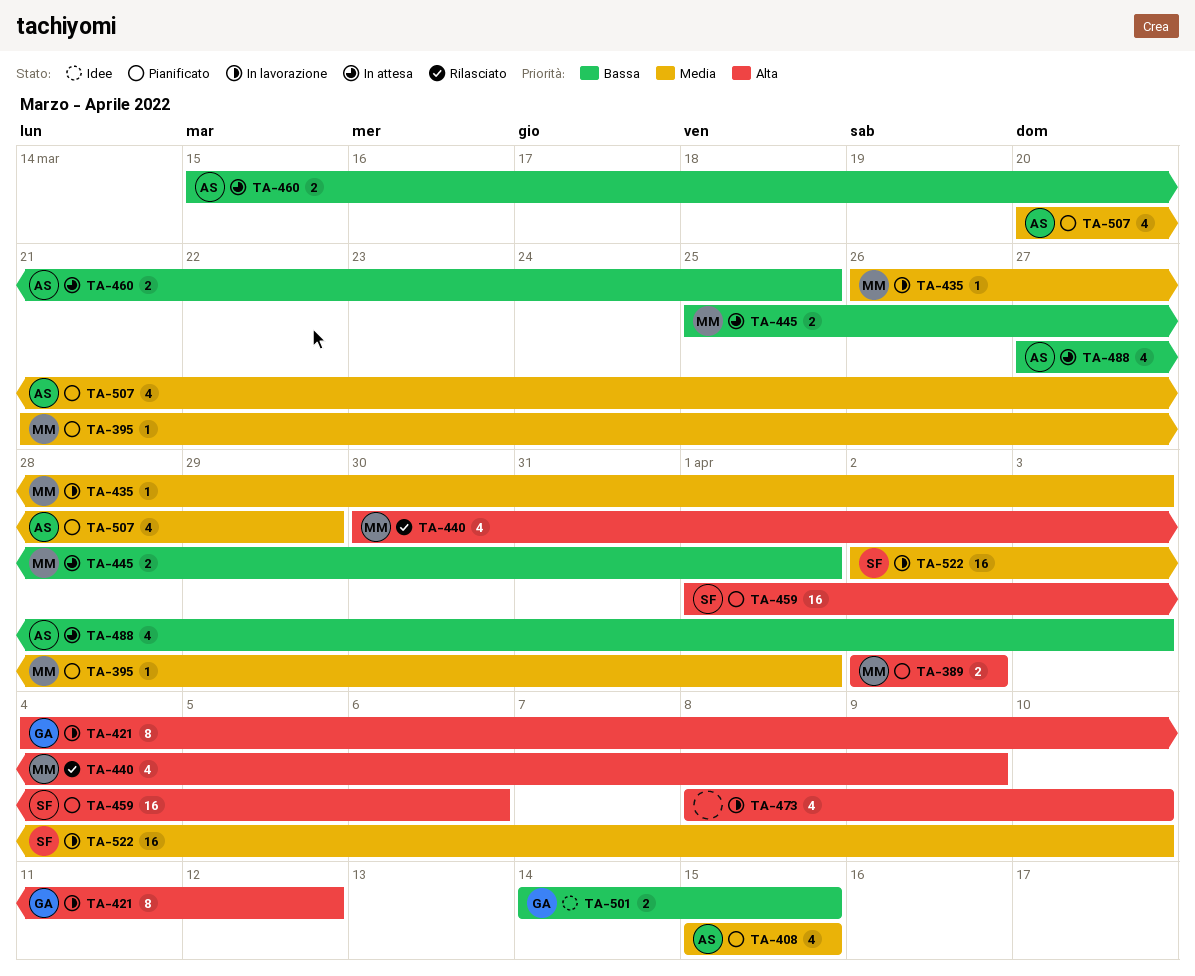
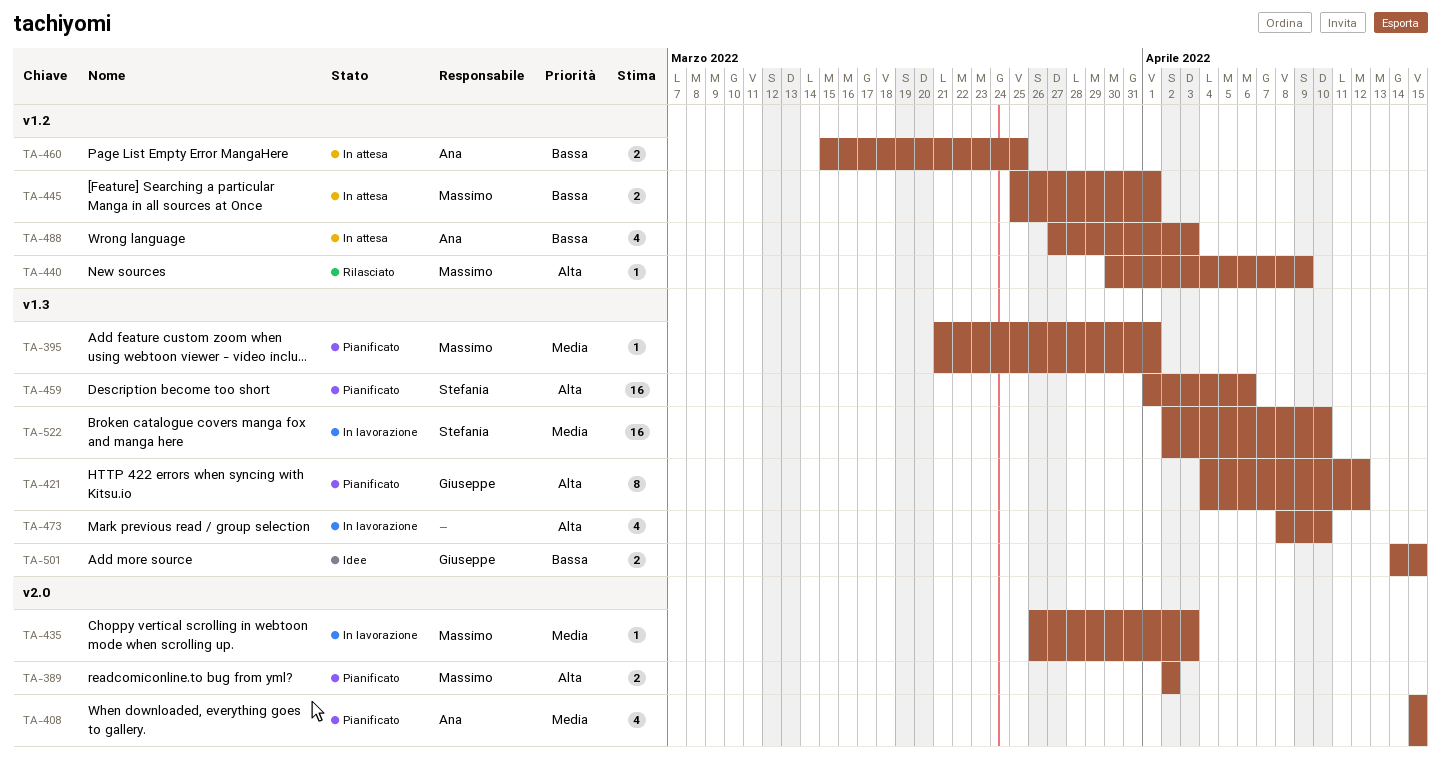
TA-421, status: In lavorazione -> Pianificato
TA-440, estimate: 4 -> 1
TA-507: present -> none

